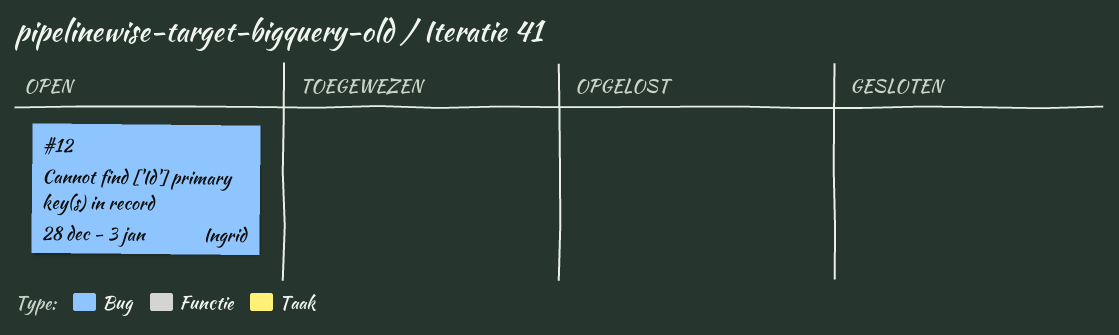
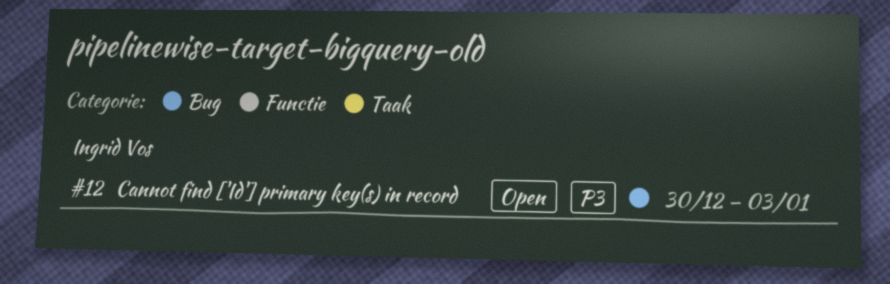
#12, start: Dec 28 -> Dec 30

